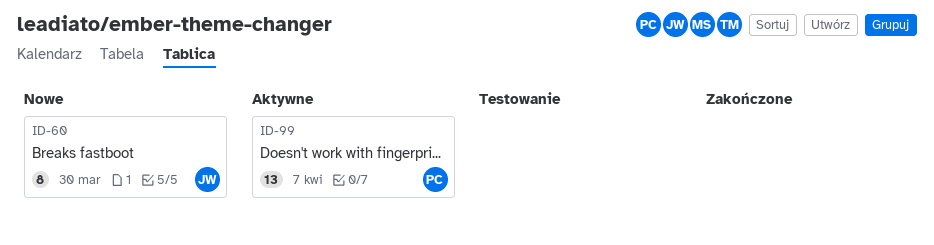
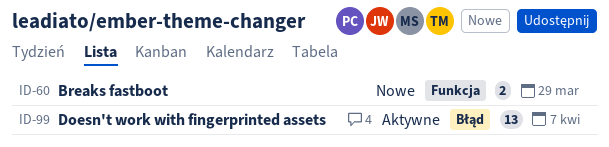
ID-60, estimate: 8 -> 2
ID-60, due: Mar 30 -> Mar 29

